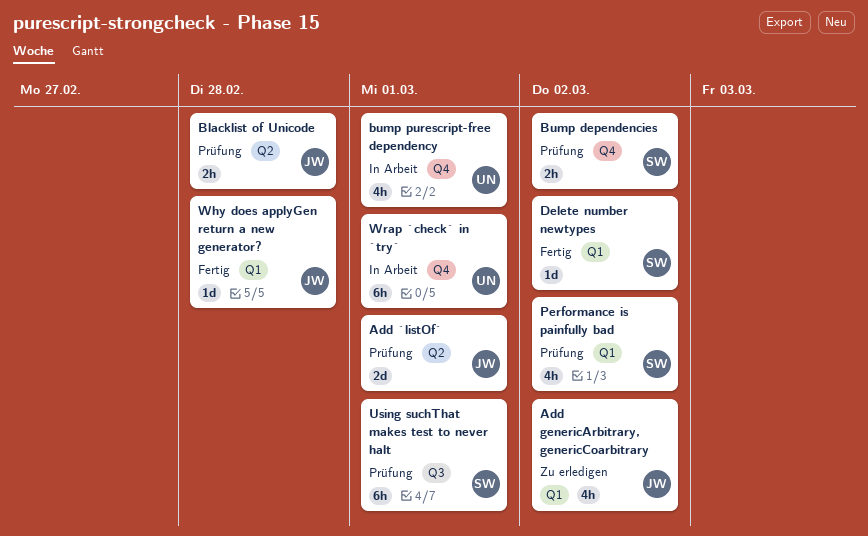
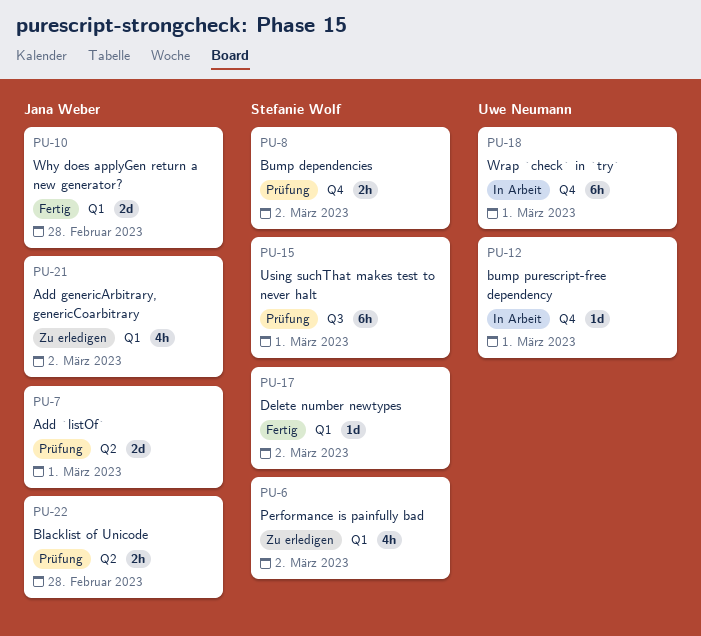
bump purescript-free dependency, estimate: 4h -> 1d
Performance is painfully bad, status: Prüfung -> Zu erledigen
Why does applyGen return a new generator?, estimate: 1d -> 2d

